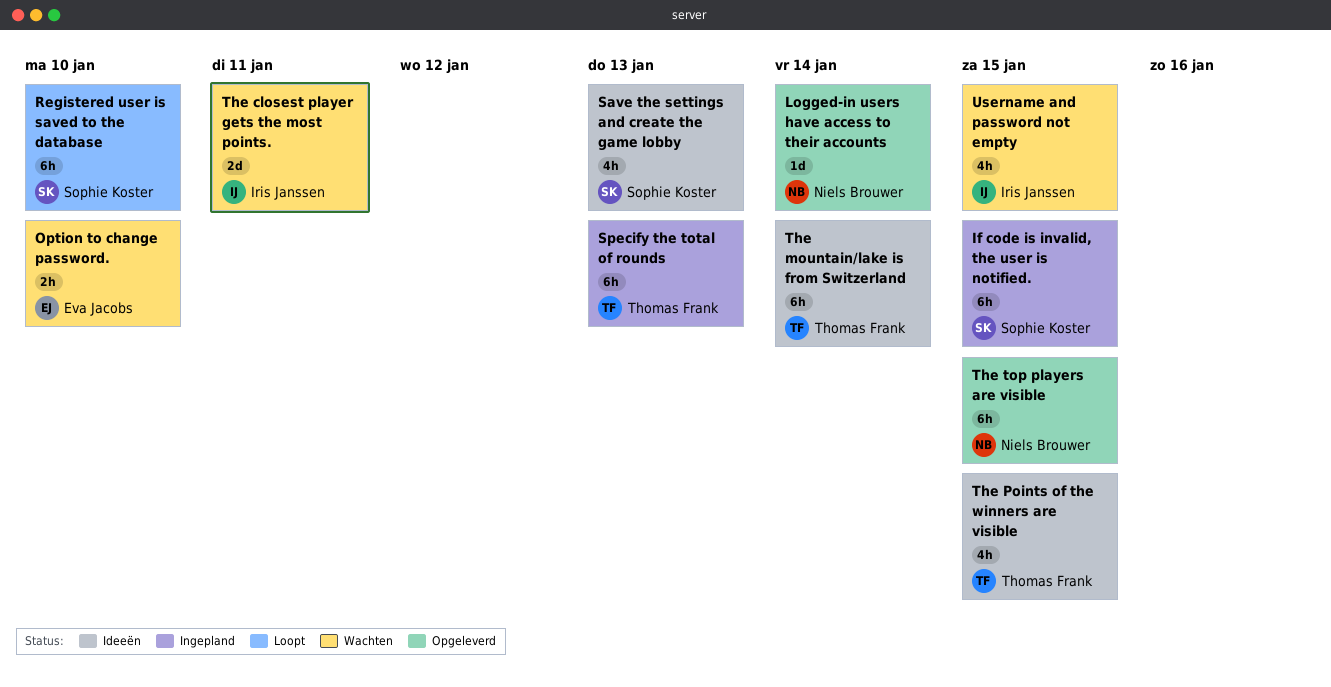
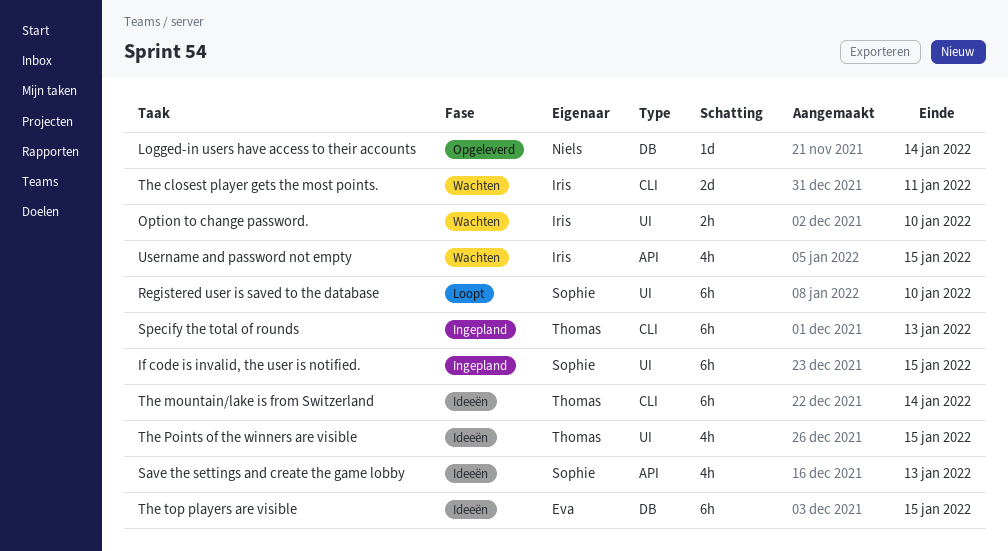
Option to change password., owner: Eva Jacobs -> Iris Janssen
The top players are visible, status: Opgeleverd -> Ideeën
The top players are visible, owner: Niels Brouwer -> Eva Jacobs

